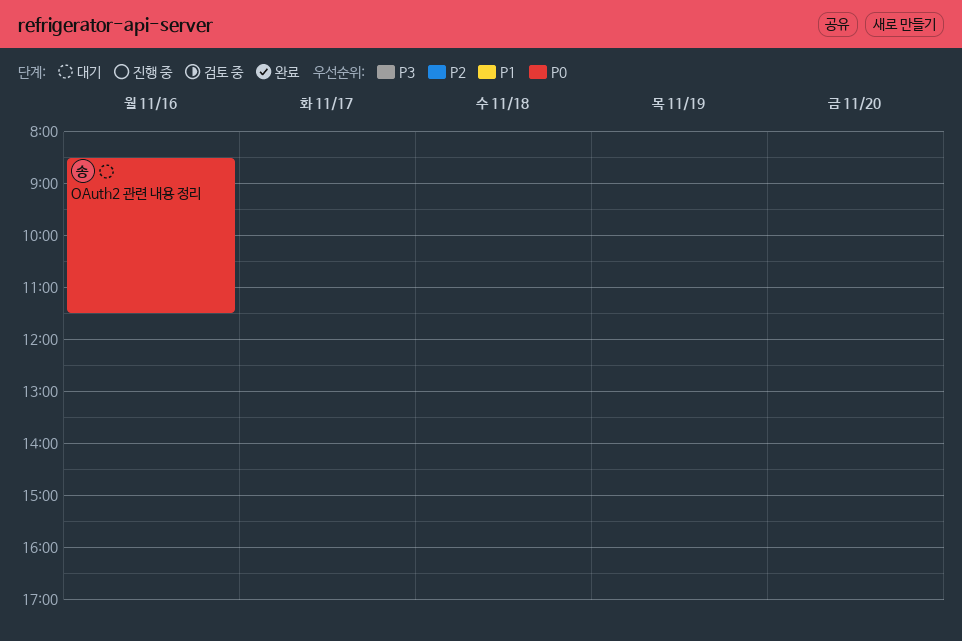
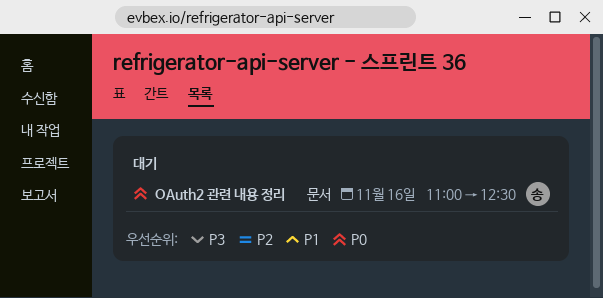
OAuth2 관련 내용 정리, begins: 08:30 -> 11:00
OAuth2 관련 내용 정리, ends: 11:30 -> 12:30

